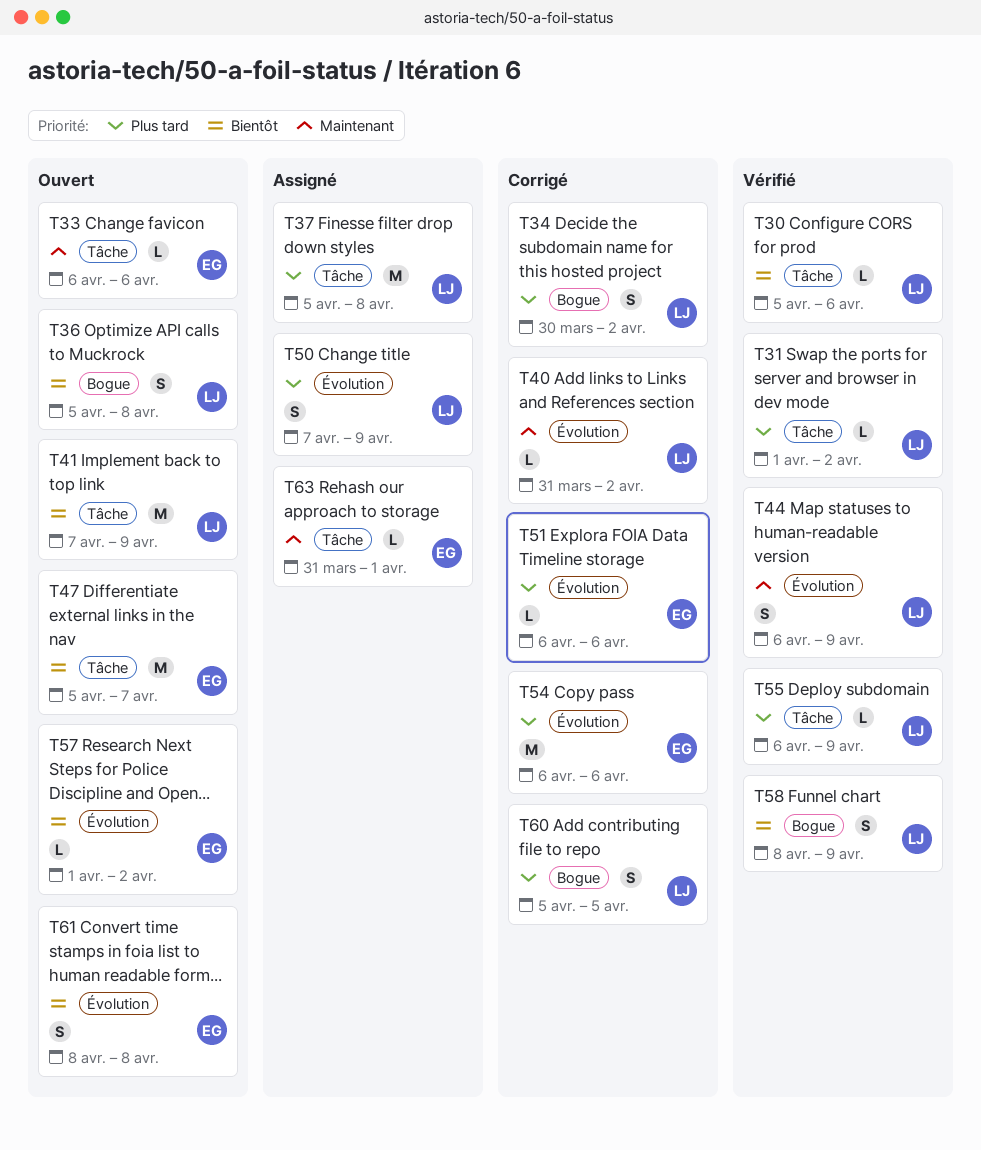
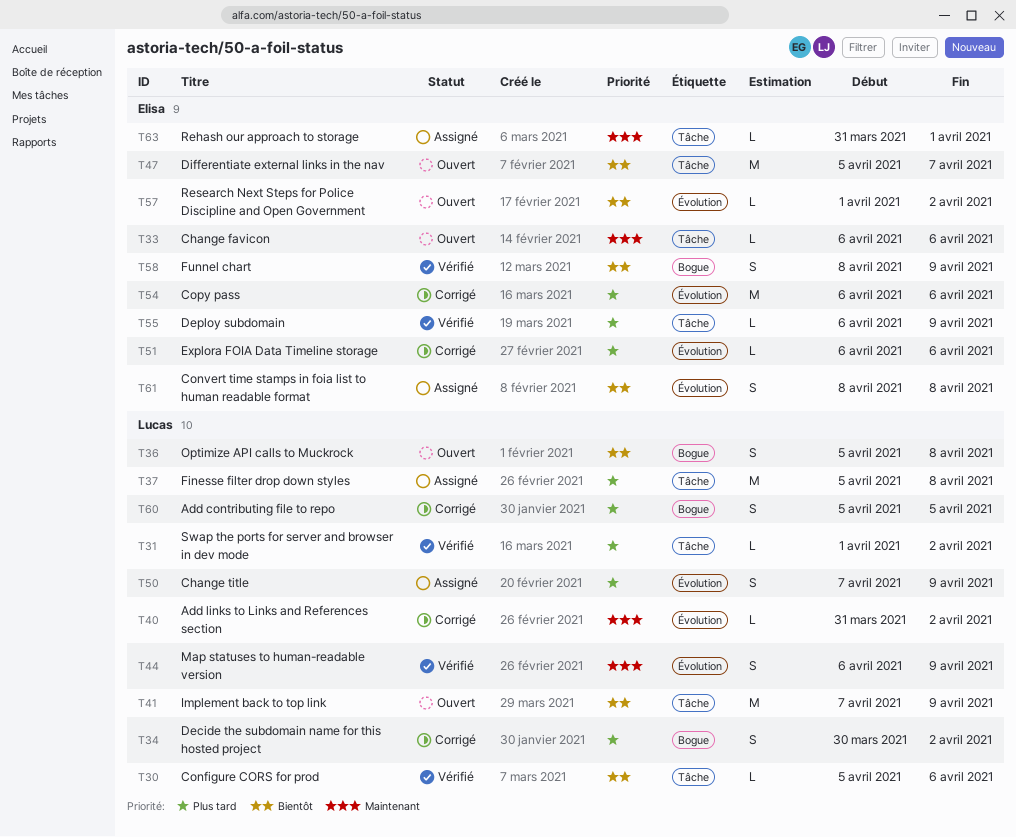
T55, owner: Lucas -> Elisa
T58, owner: Lucas -> Elisa
T61, status: Ouvert -> Assigné

